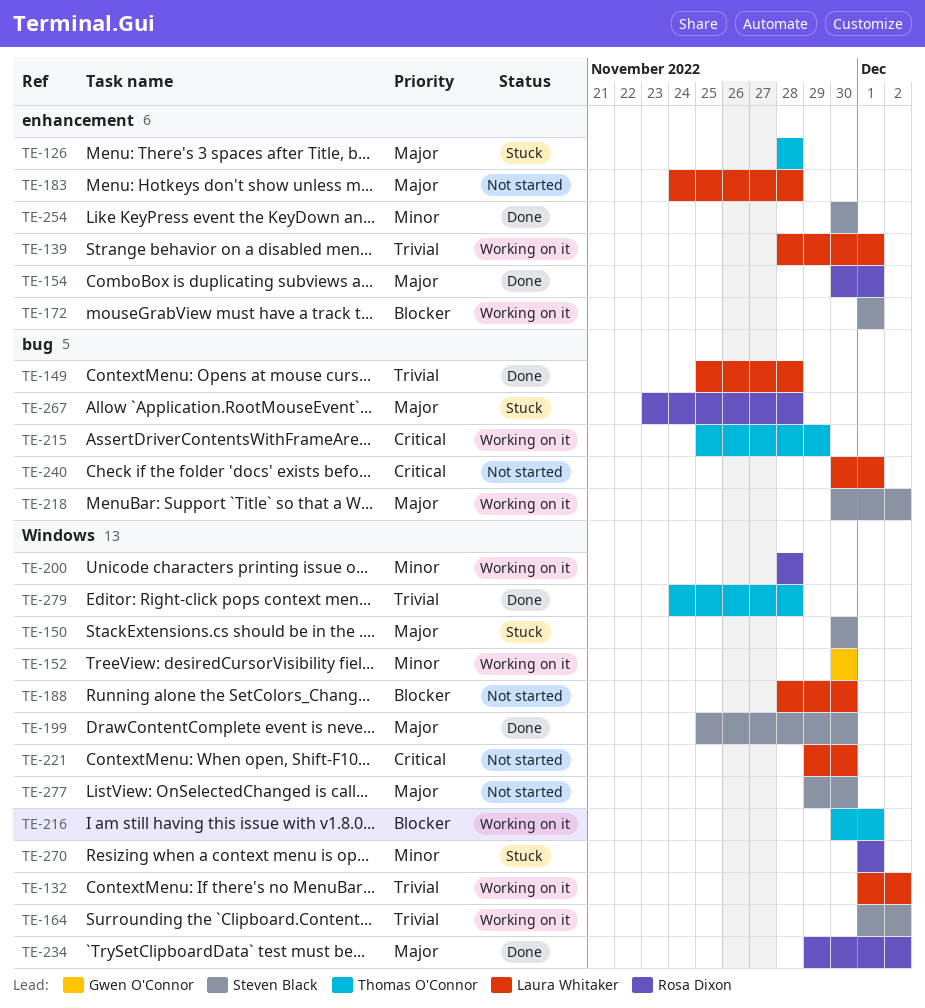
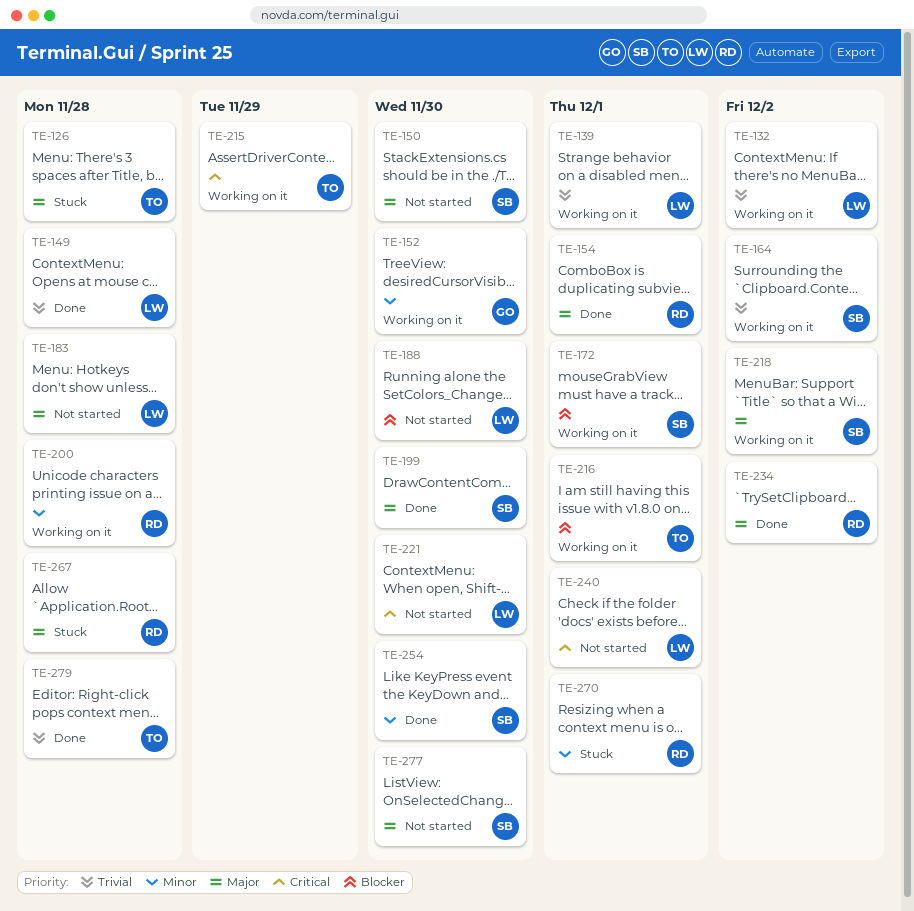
TE-150, status: Stuck -> Not started

